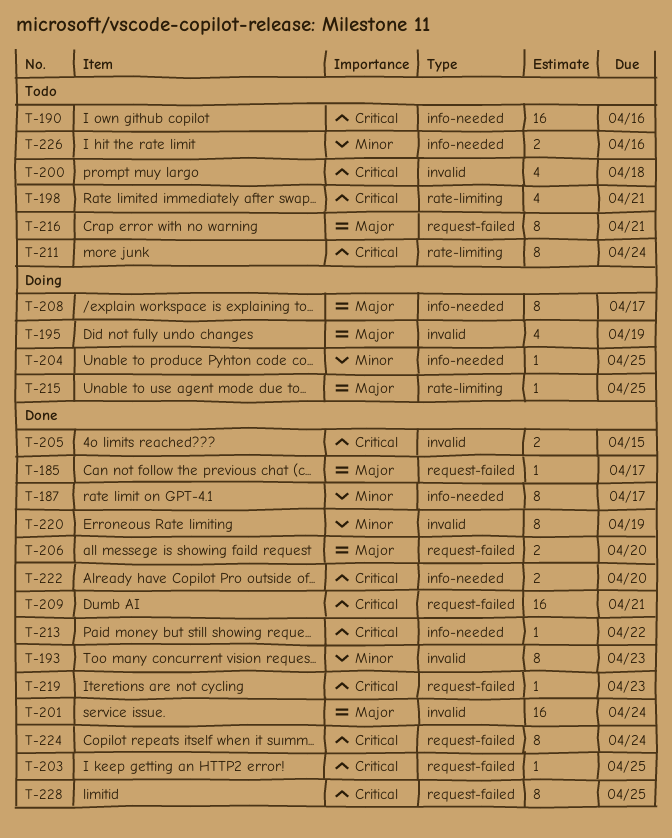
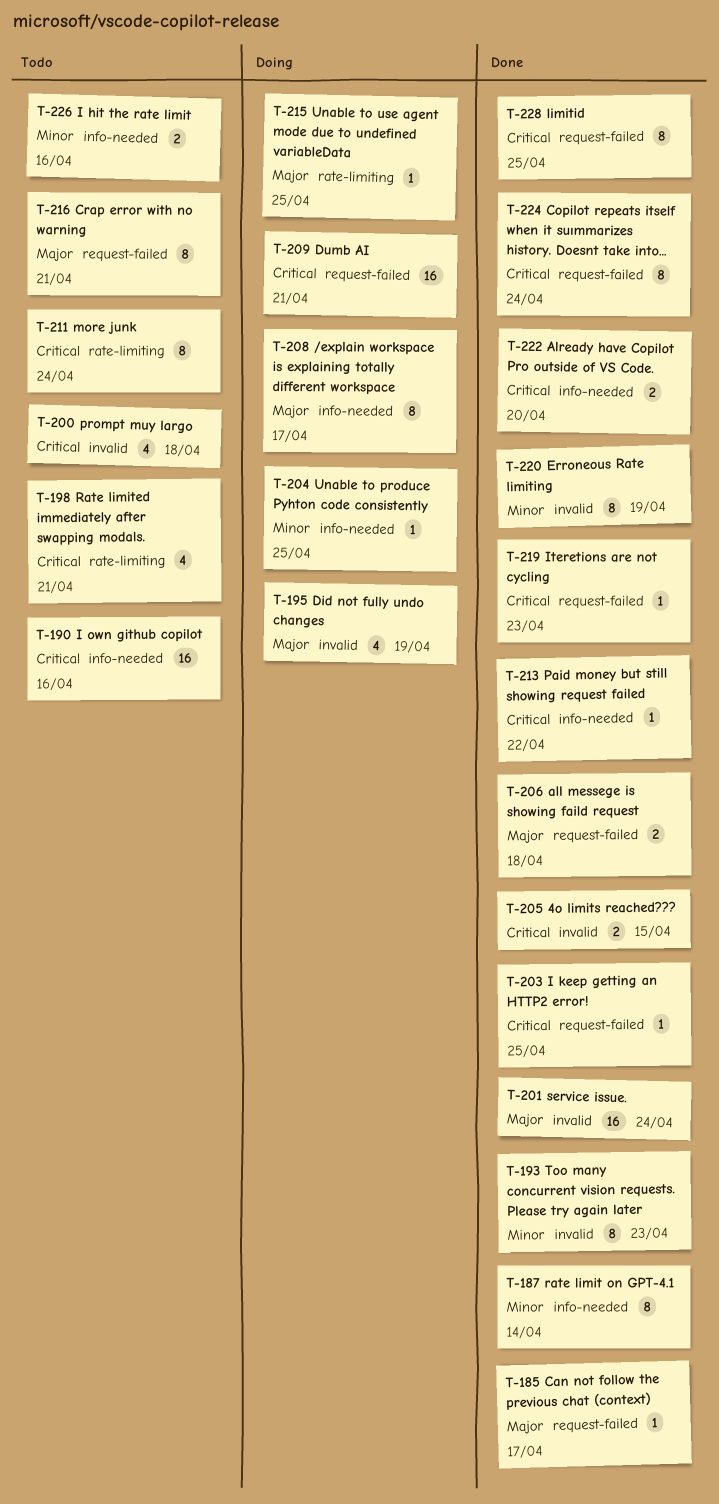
T-187, due: Apr 17 -> Apr 14
T-206, due: Apr 20 -> Apr 18
T-209, status: Done -> Doing

